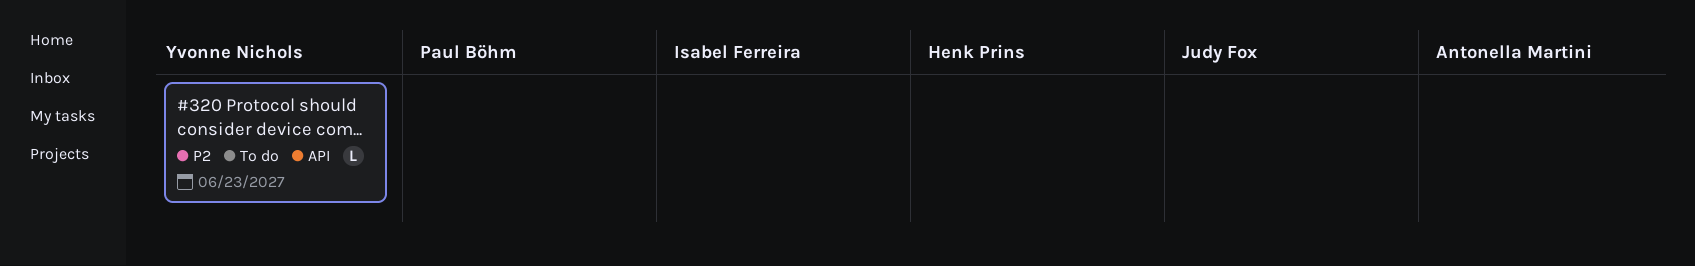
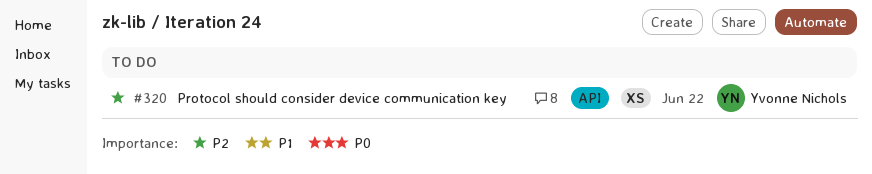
#320, estimate: L -> XS
#320, due: Jun 23 -> Jun 22

